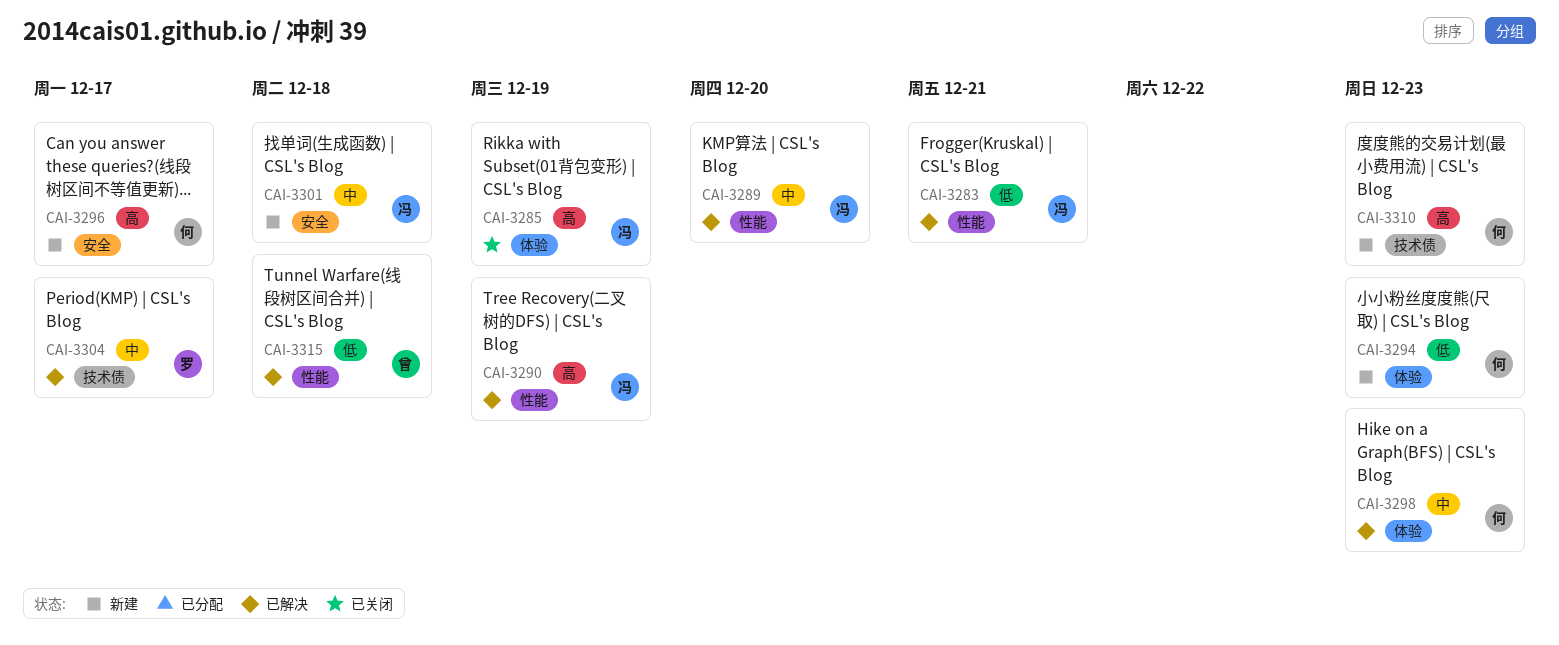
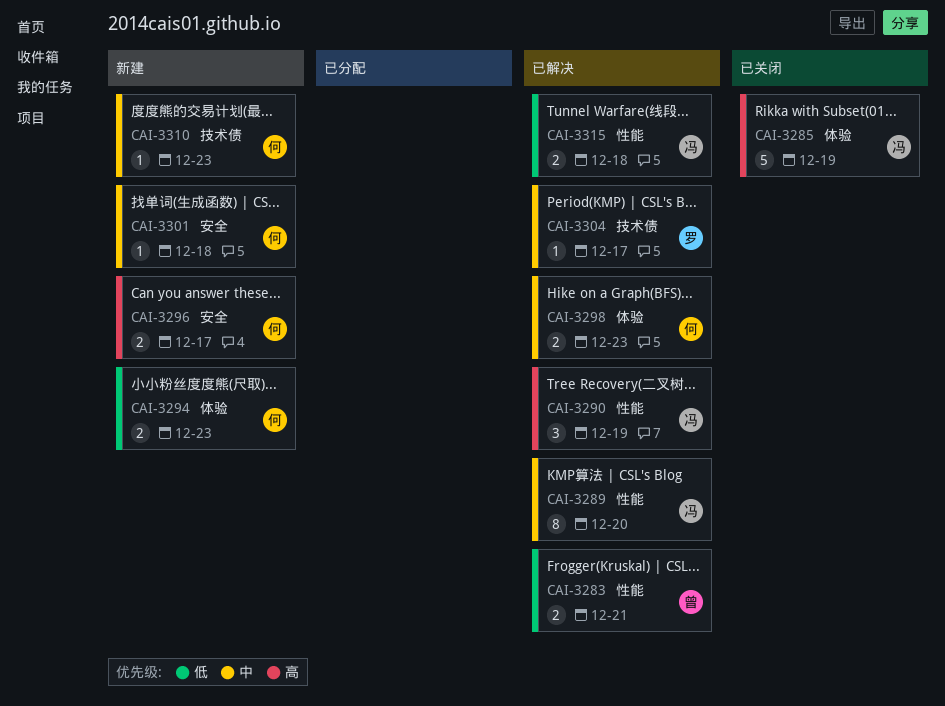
CAI-3283, owner: 冯 -> 曾
CAI-3301, owner: 冯 -> 何
CAI-3310, priority: 高 -> 中
CAI-3315, owner: 曾 -> 冯

